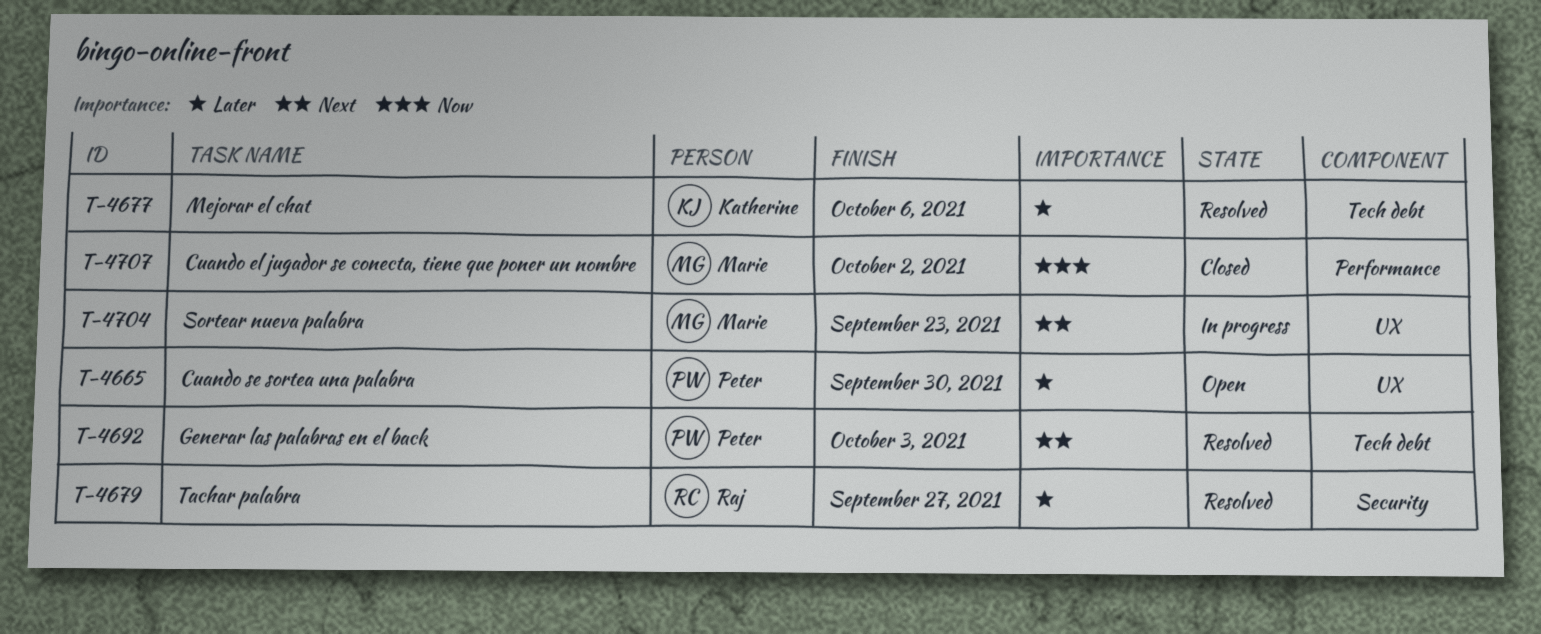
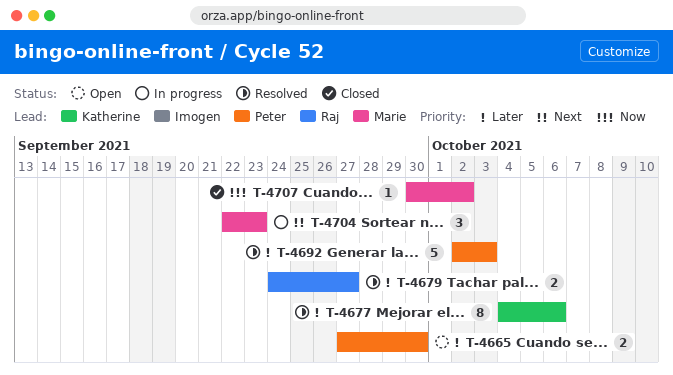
T-4692, priority: Next -> Later

